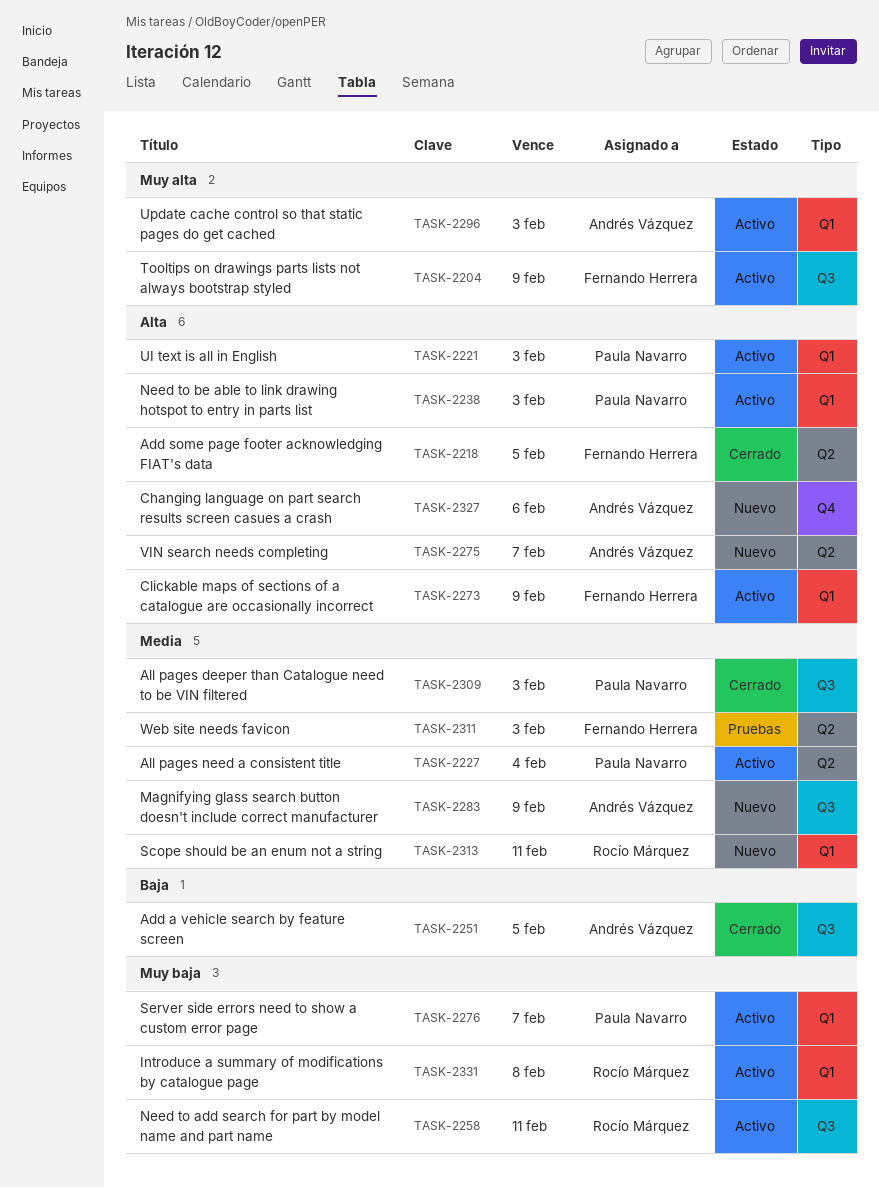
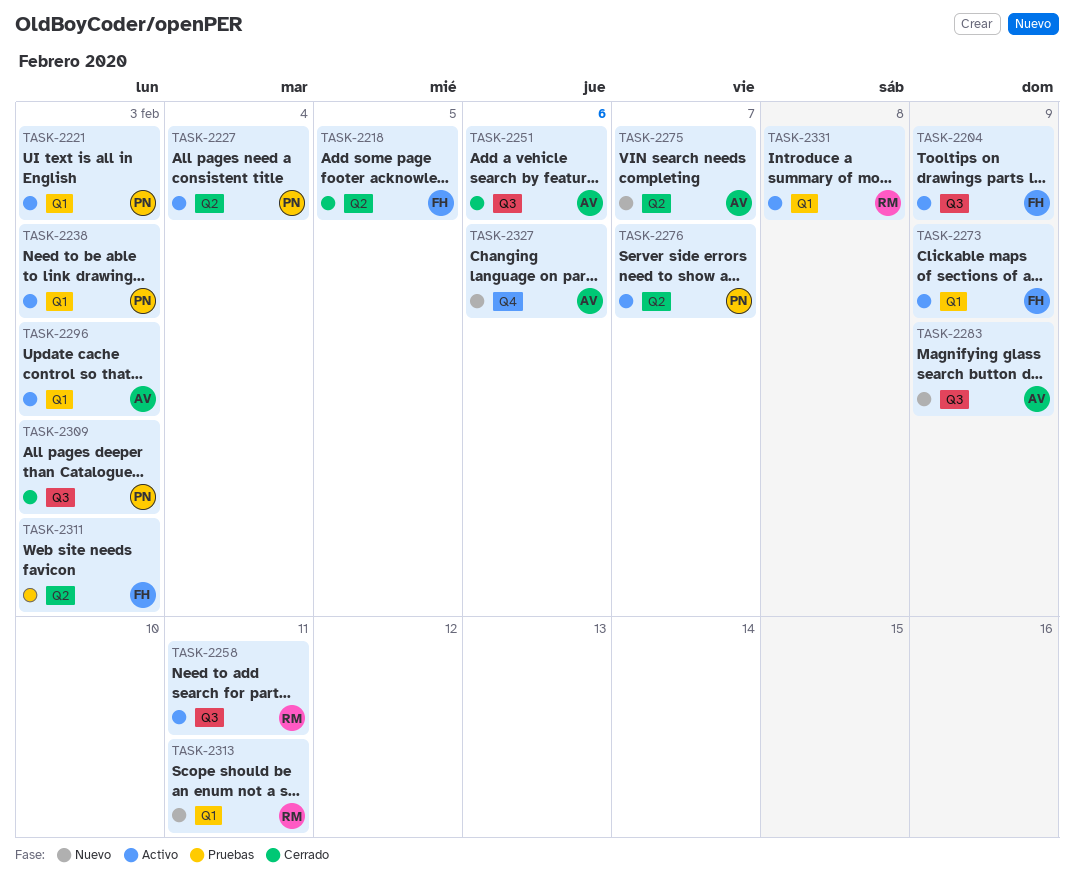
TASK-2251, due: Feb 5 -> Feb 6
TASK-2276, label: Q1 -> Q2

